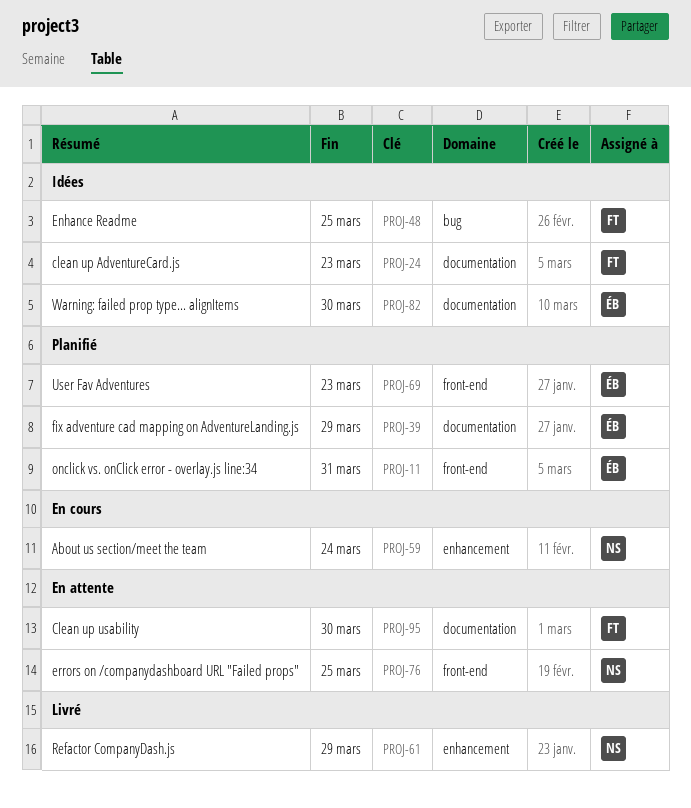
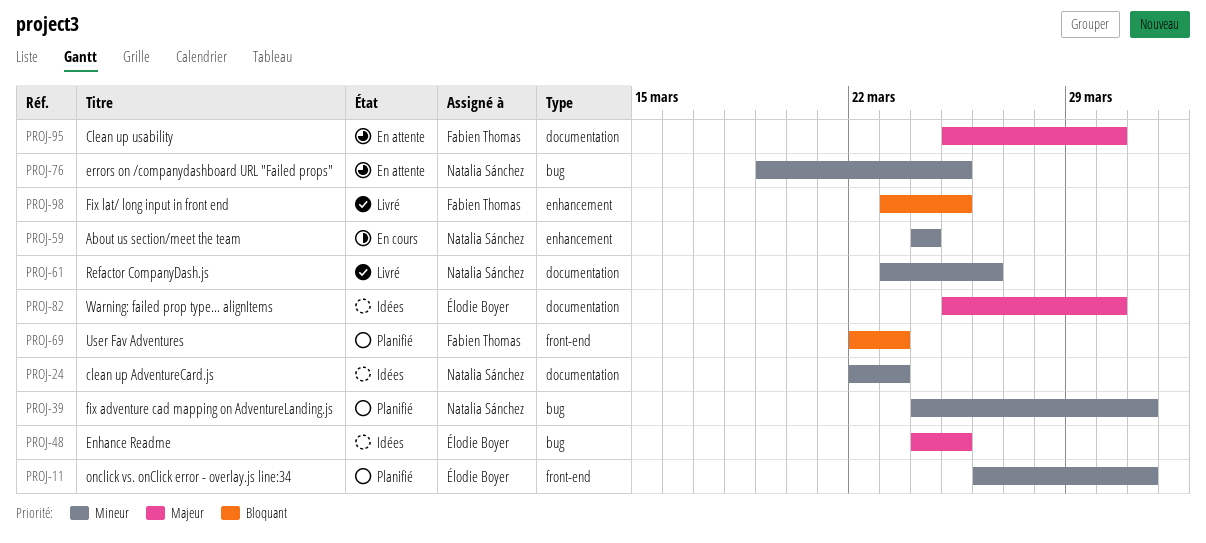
PROJ-24, owner: Fabien Thomas -> Natalia Sánchez
PROJ-39, owner: Élodie Boyer -> Natalia Sánchez
PROJ-39, label: documentation -> bug
PROJ-39, due: Mar 29 -> Mar 31
PROJ-48, owner: Fabien Thomas -> Élodie Boyer
PROJ-61, label: enhancement -> documentation
PROJ-61, due: Mar 29 -> Mar 26
PROJ-69, owner: Élodie Boyer -> Fabien Thomas
PROJ-76, label: front-end -> bug
PROJ-98: none -> present

